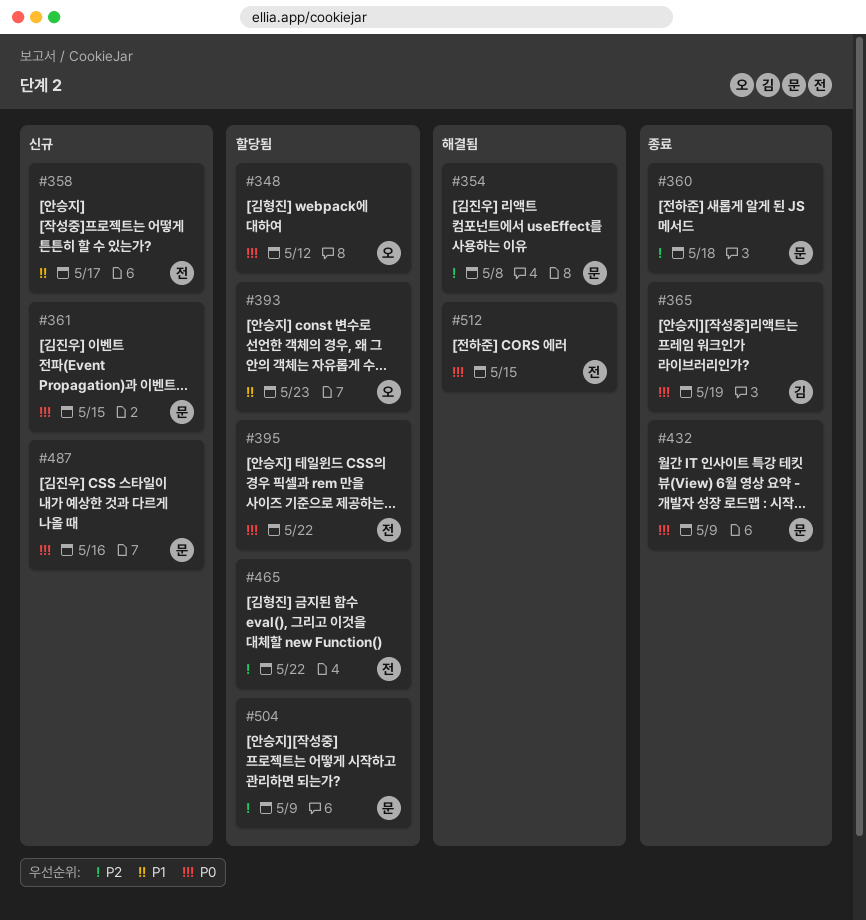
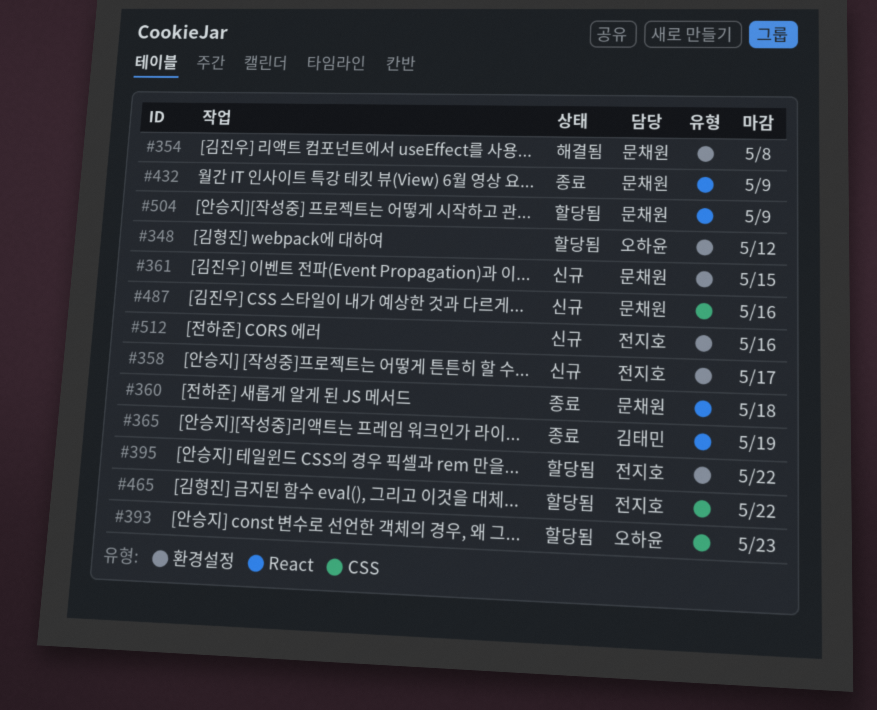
#512, status: 해결됨 -> 신규
#512, due: May 15 -> May 16

